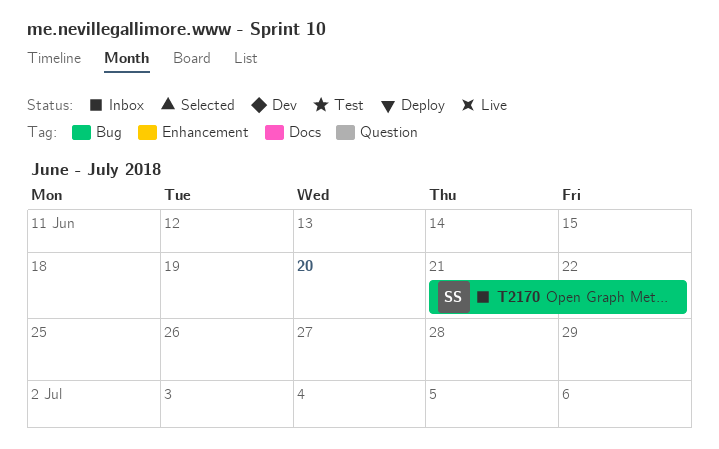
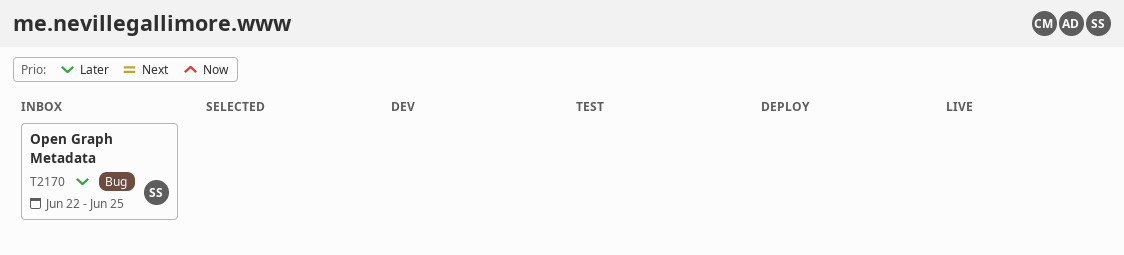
T2170, start: Jun 21 -> Jun 22
T2170, due: Jun 22 -> Jun 25

